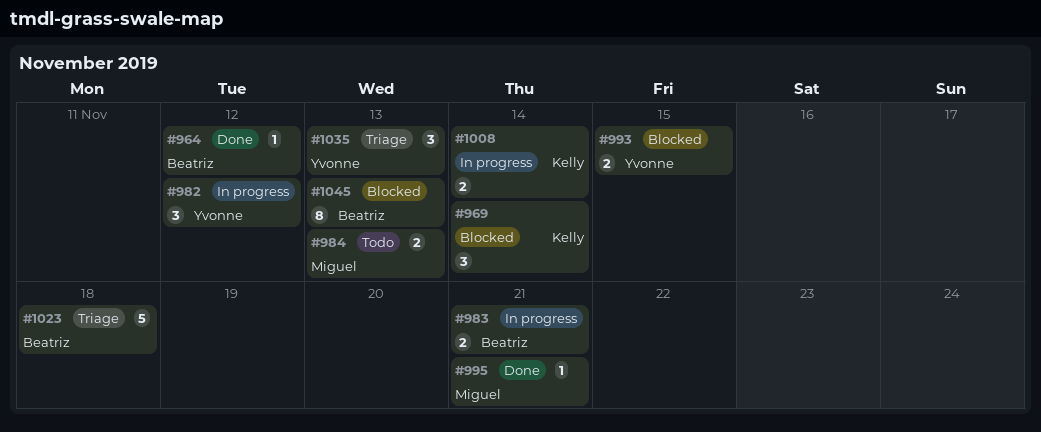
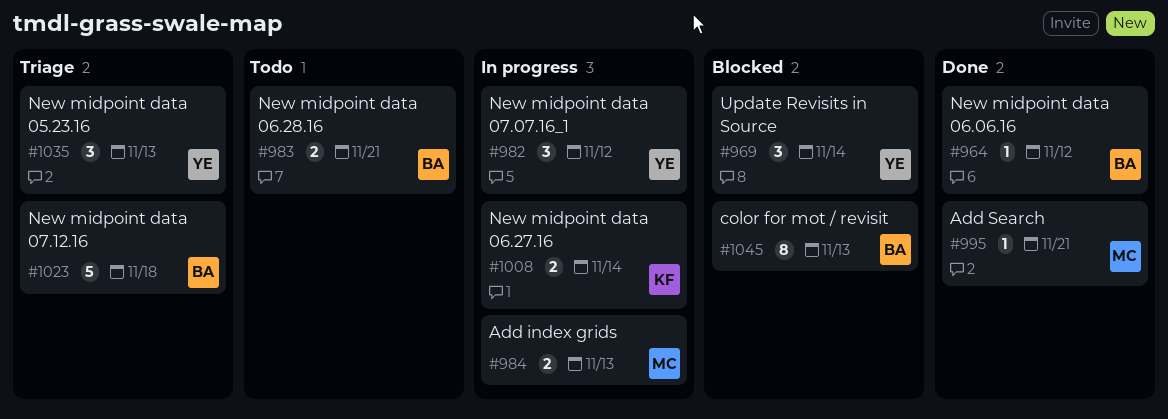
#969, owner: Kelly -> Yvonne
#983, status: In progress -> Todo
#984, status: Todo -> In progress
#993: present -> none

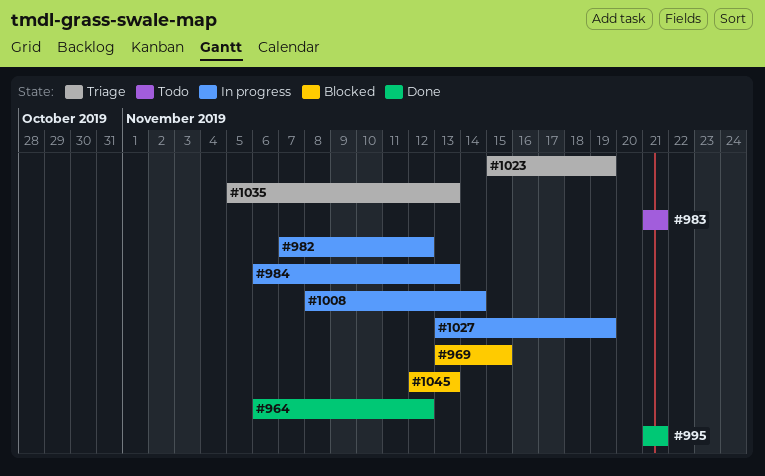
#969, due: Nov 14 -> Nov 15
#1023, due: Nov 18 -> Nov 19
#1027: none -> present

